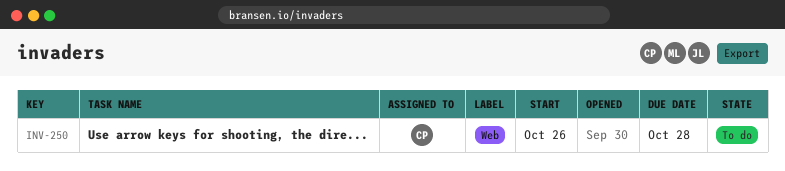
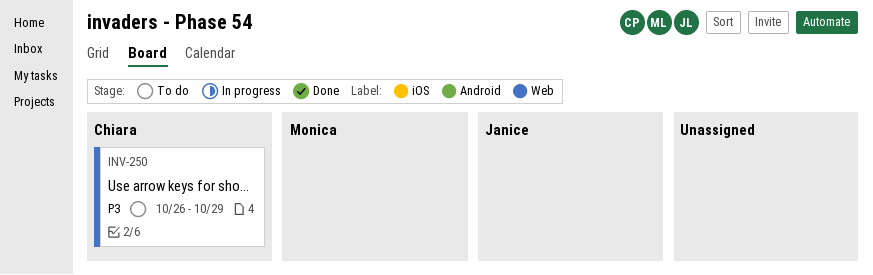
INV-250, due: Oct 28 -> Oct 29

